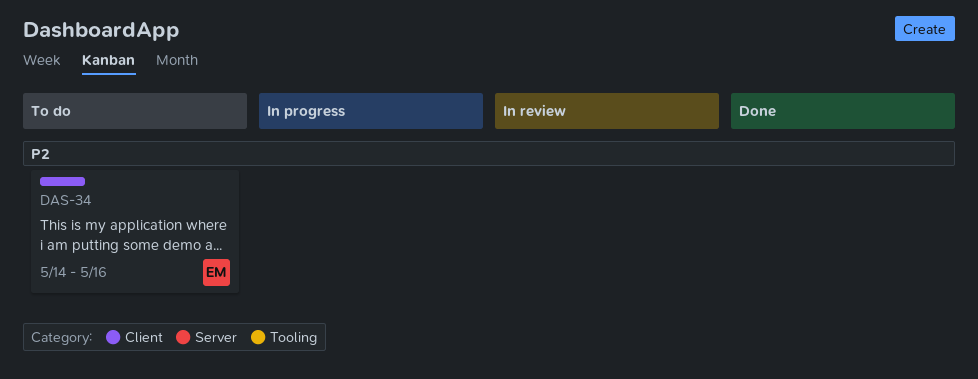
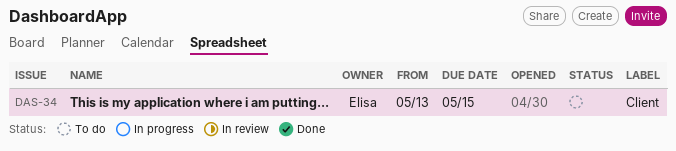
DAS-34, start: May 14 -> May 13
DAS-34, due: May 16 -> May 15

